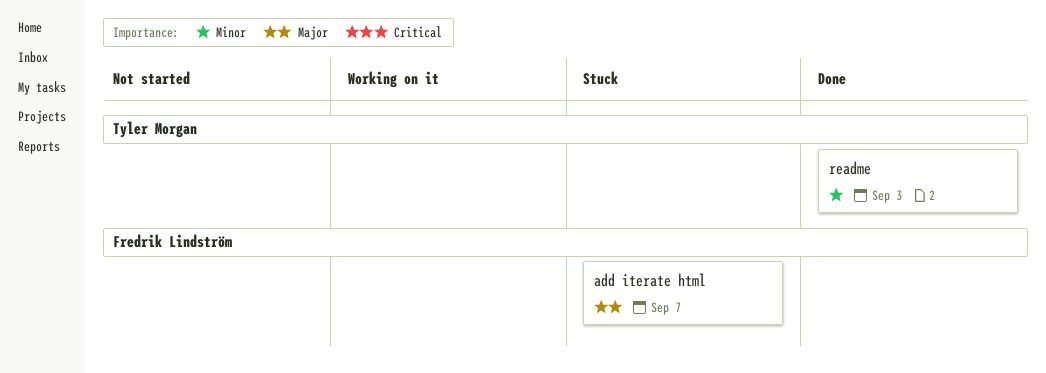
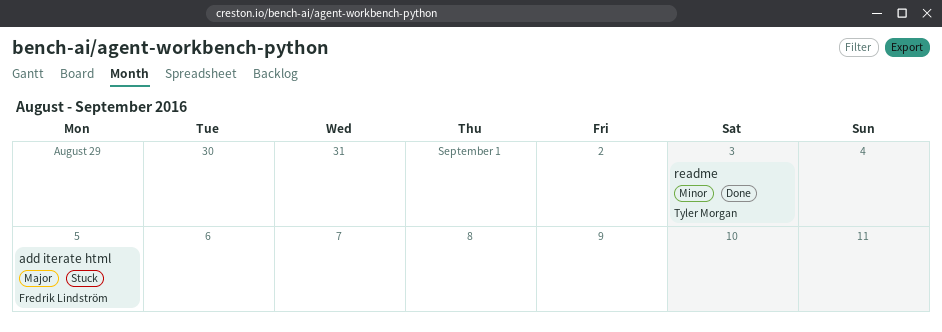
add iterate html, due: Sep 7 -> Sep 5

